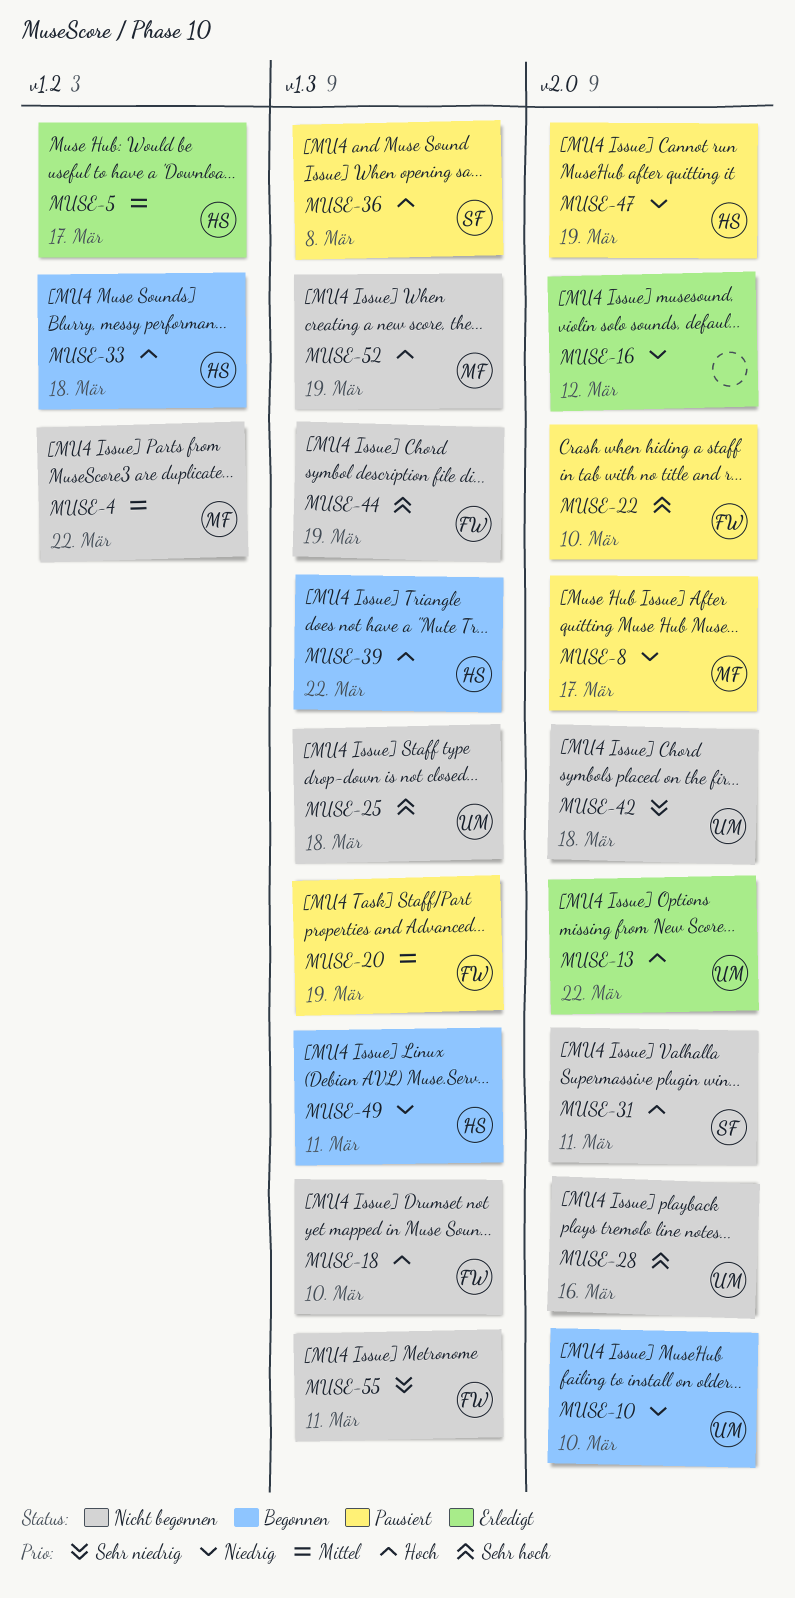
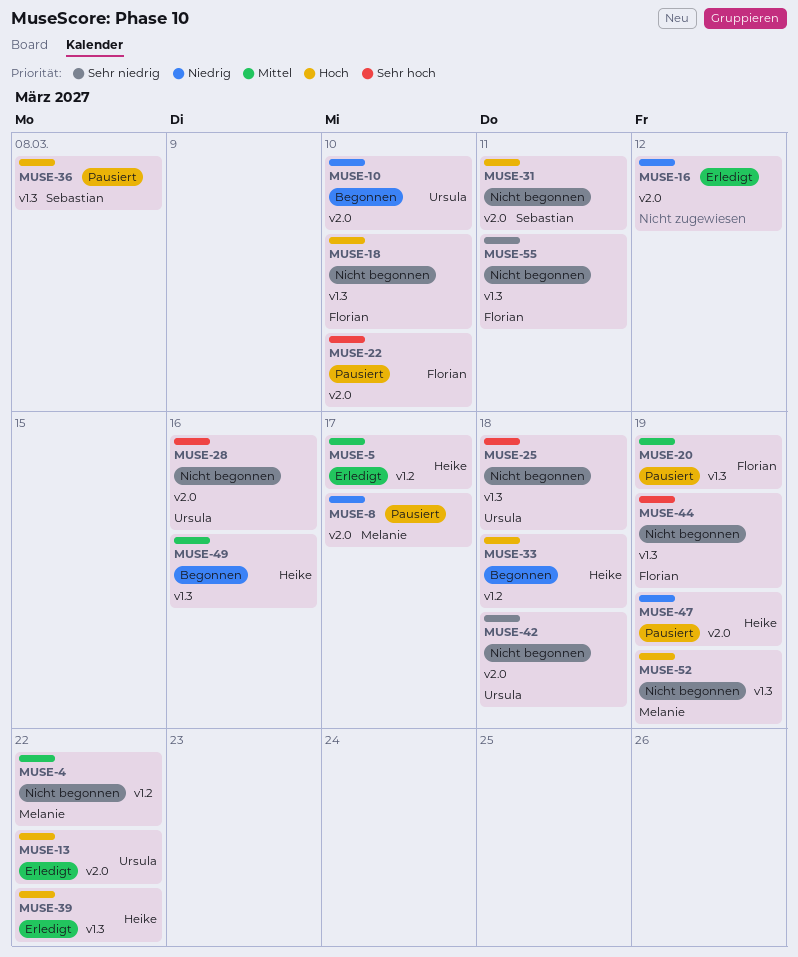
MUSE-39, status: Begonnen -> Erledigt
MUSE-49, priority: Niedrig -> Mittel
MUSE-49, due: Mar 11 -> Mar 16

